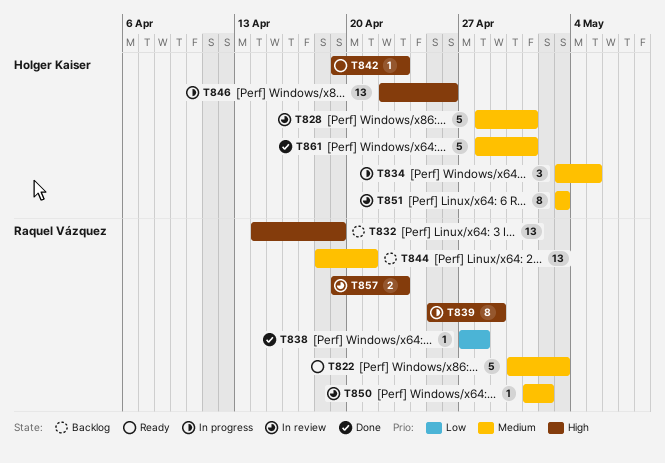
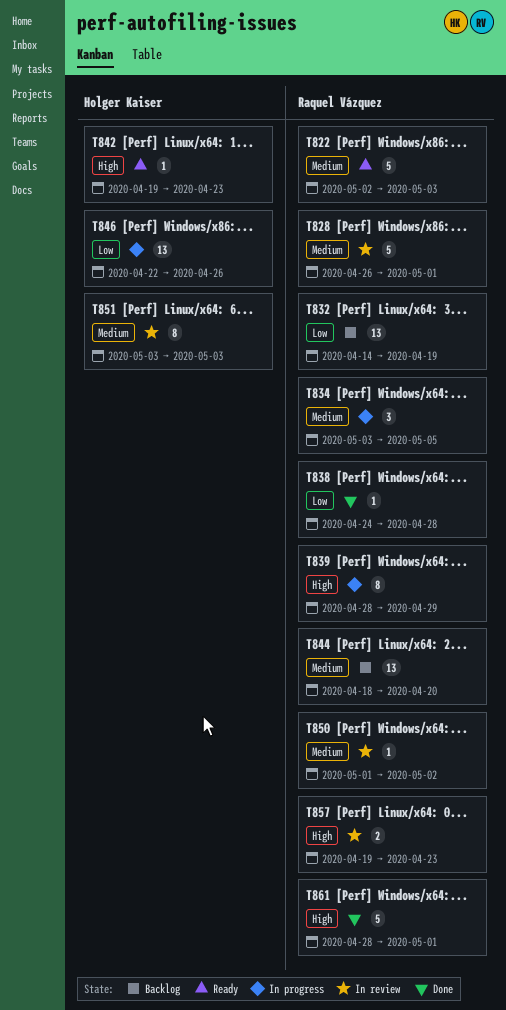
T822, start: Apr 30 -> May 2
T828, owner: Holger Kaiser -> Raquel Vázquez
T828, start: Apr 28 -> Apr 26
T832, priority: High -> Low
T834, owner: Holger Kaiser -> Raquel Vázquez
T838, start: Apr 27 -> Apr 24
T839, start: Apr 25 -> Apr 28
T844, due: Apr 21 -> Apr 20
T846, priority: High -> Low
T861, owner: Holger Kaiser -> Raquel Vázquez
T861, priority: Medium -> High

